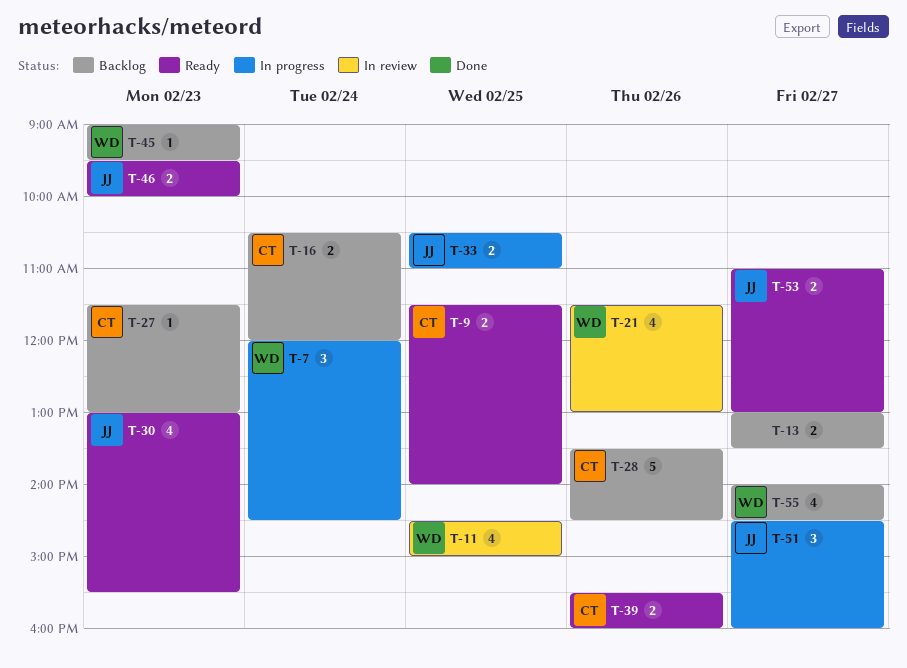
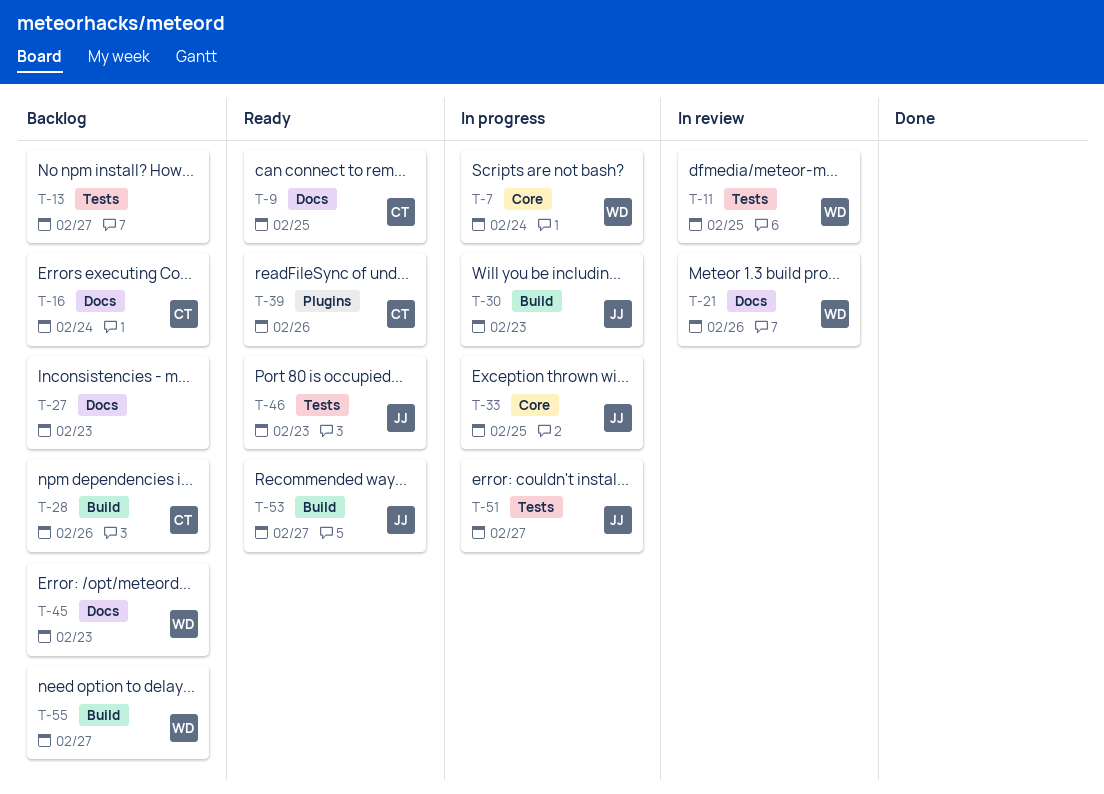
T-27, owner: CT -> none
T-30, status: Ready -> In progress

